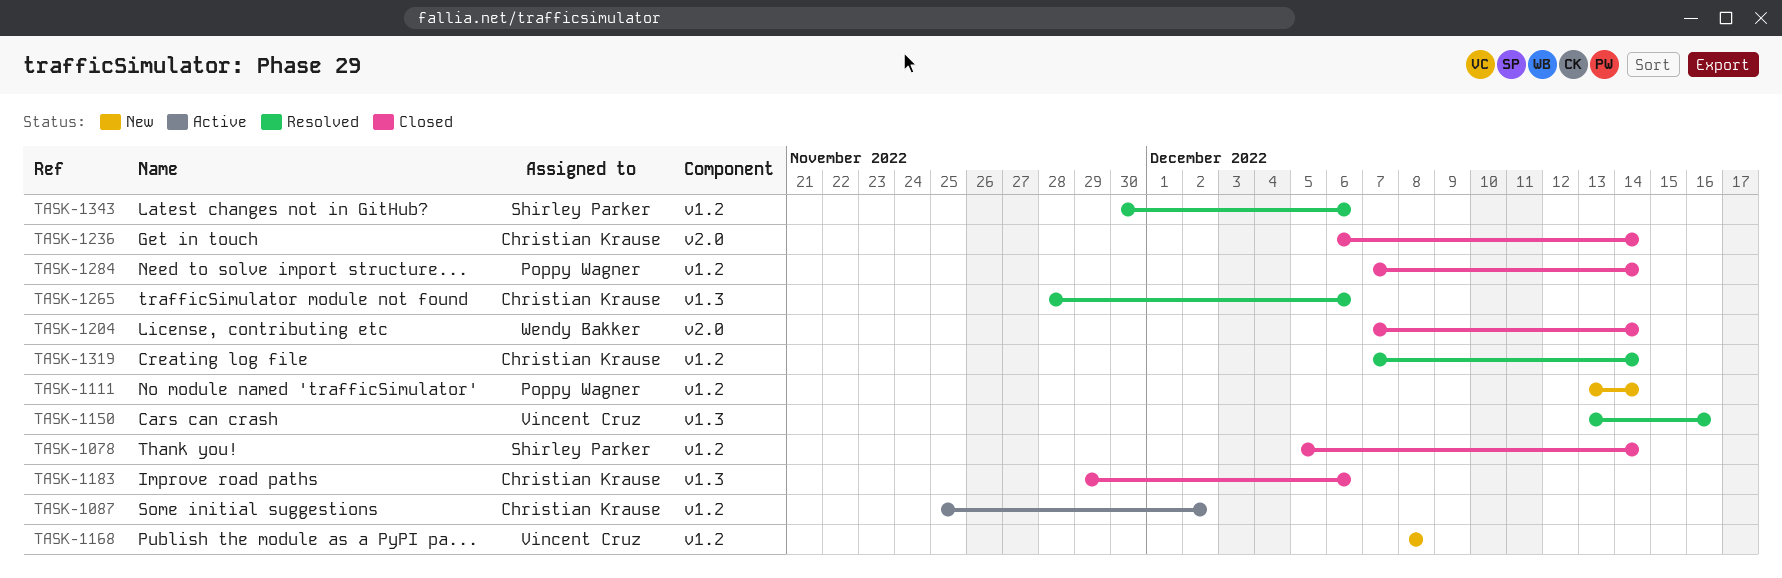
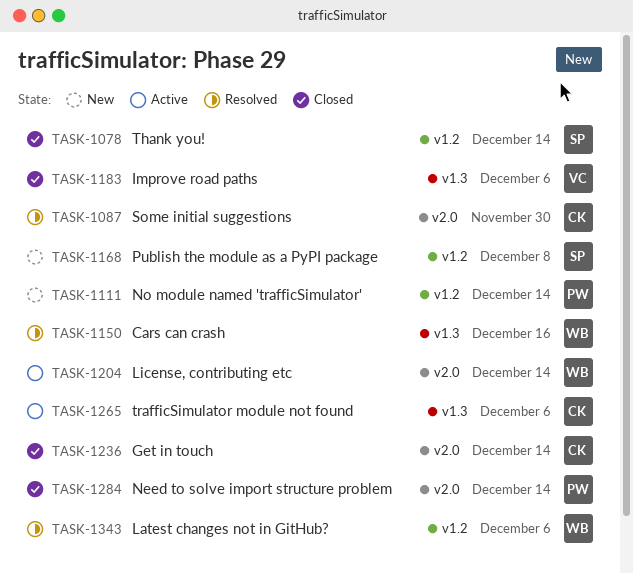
TASK-1087, status: Active -> Resolved
TASK-1087, label: v1.2 -> v2.0
TASK-1087, due: Dec 2 -> Nov 30
TASK-1150, owner: Vincent Cruz -> Wendy Bakker
TASK-1168, owner: Vincent Cruz -> Shirley Parker
TASK-1183, owner: Christian Krause -> Vincent Cruz
TASK-1204, status: Closed -> Active
TASK-1265, status: Resolved -> Active
TASK-1284, label: v1.2 -> v2.0
TASK-1319: present -> none
TASK-1343, owner: Shirley Parker -> Wendy Bakker

